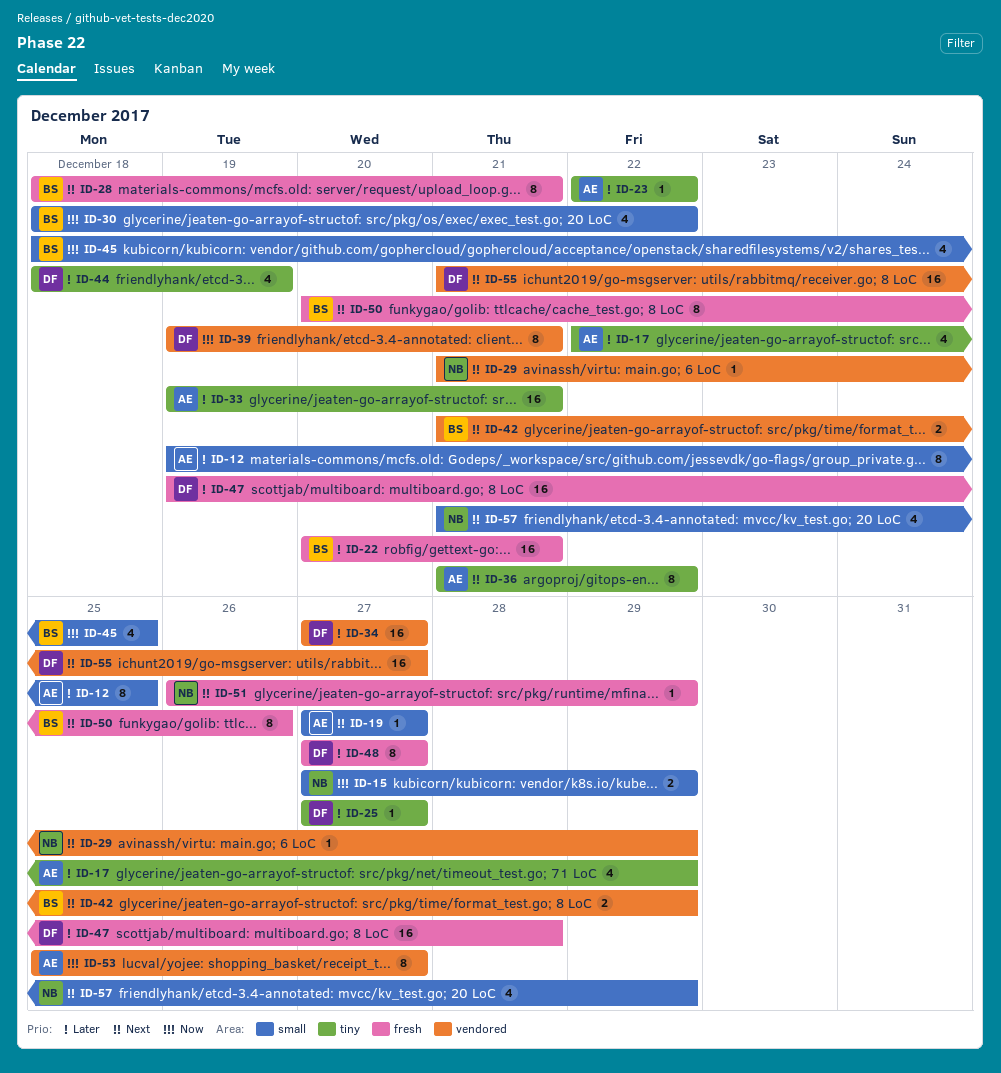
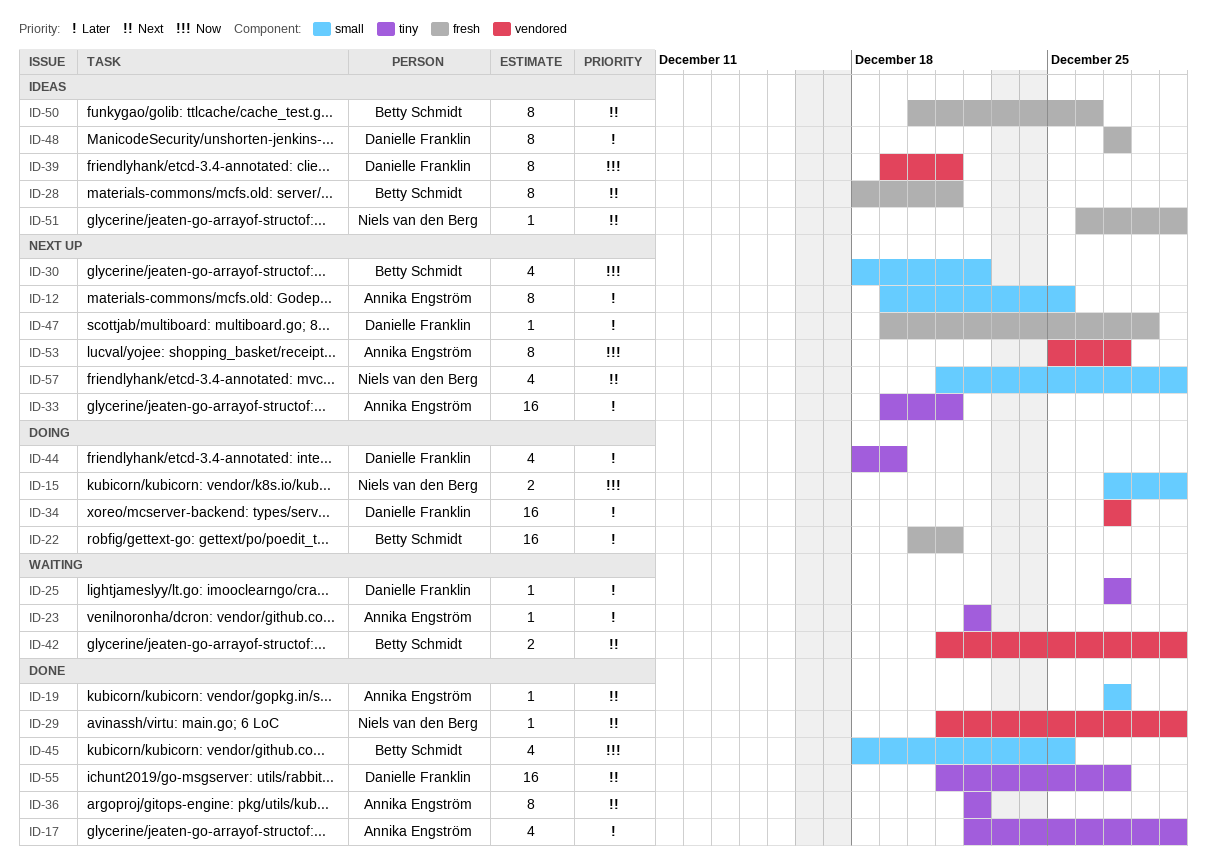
ID-36, start: Dec 21 -> Dec 22
ID-47, estimate: 16 -> 1
ID-55, label: vendored -> tiny

